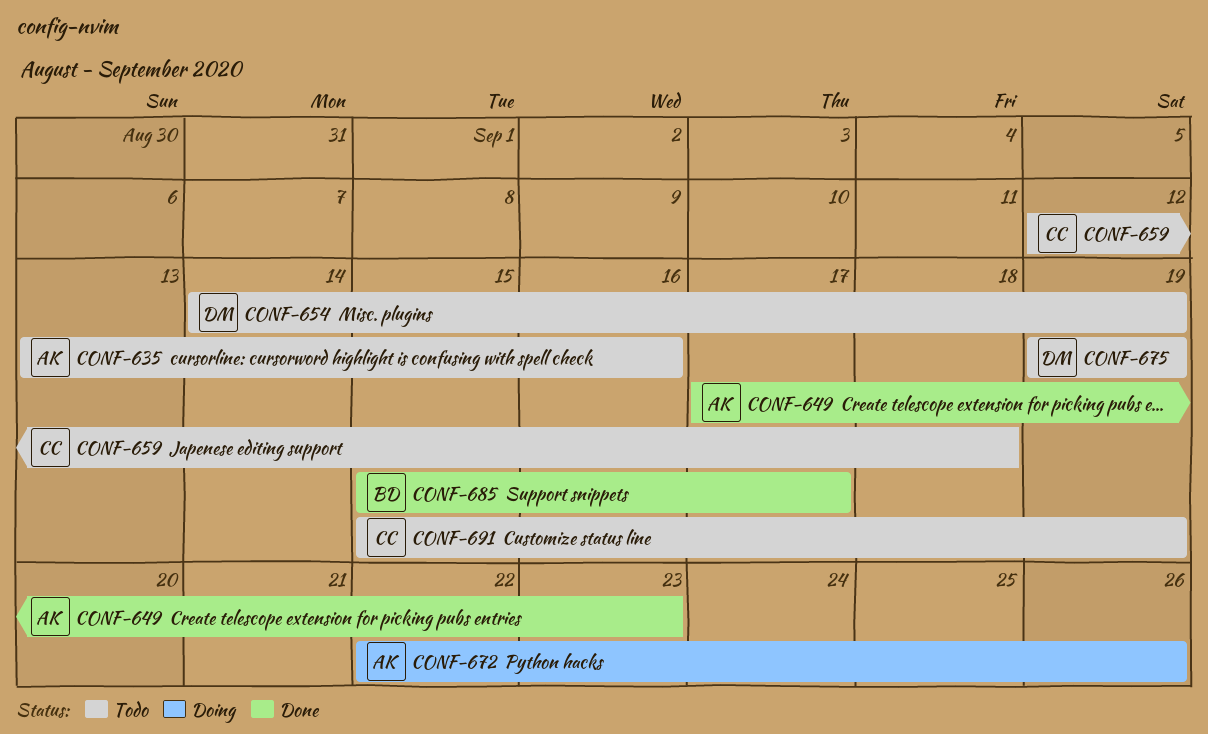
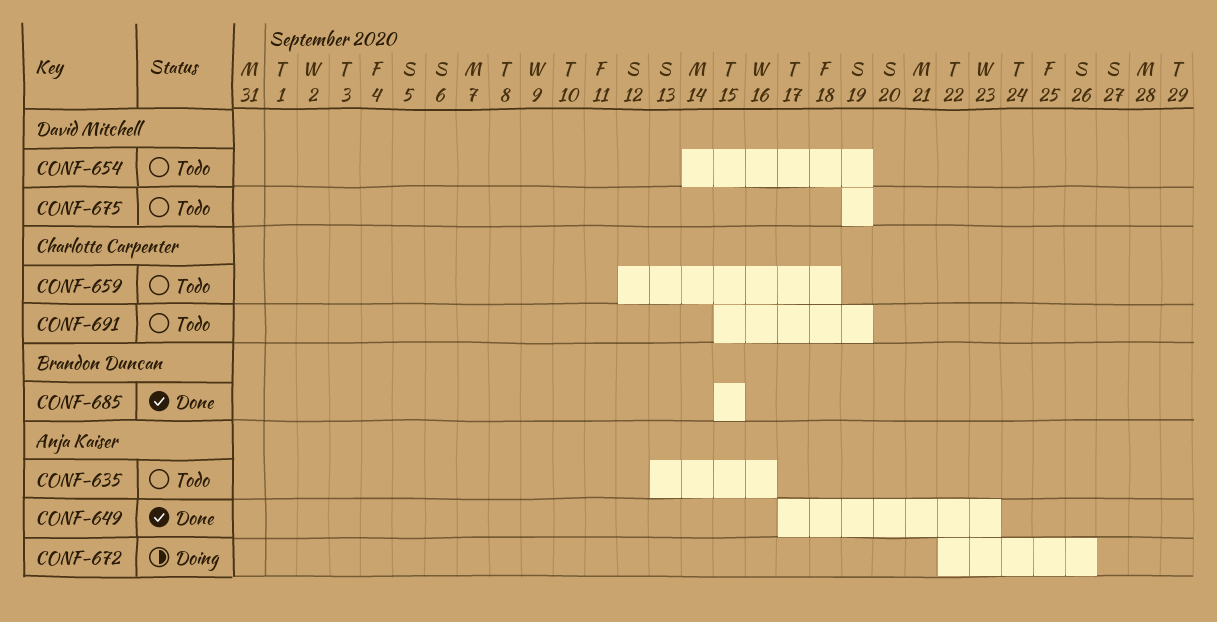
CONF-685, due: Sep 17 -> Sep 15

